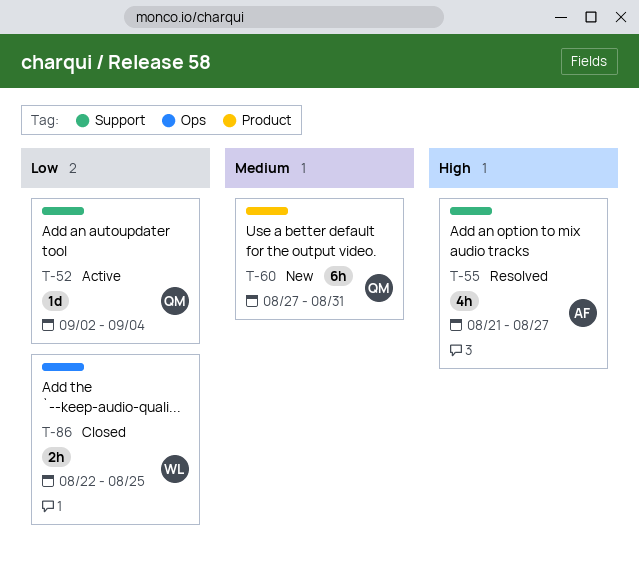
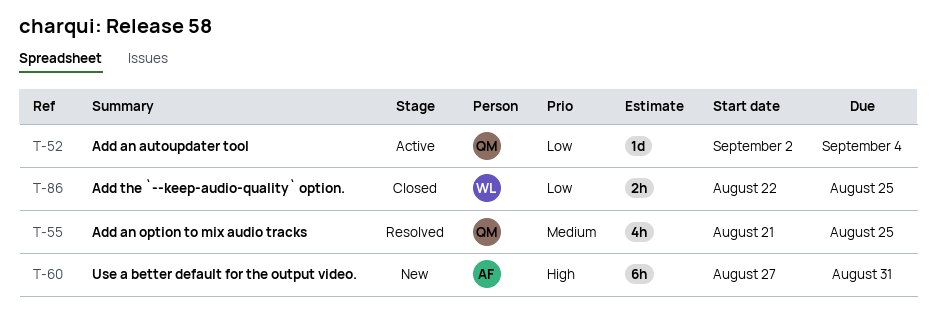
T-55, owner: AF -> QM
T-55, priority: High -> Medium
T-55, due: Aug 27 -> Aug 25
T-60, owner: QM -> AF
T-60, priority: Medium -> High

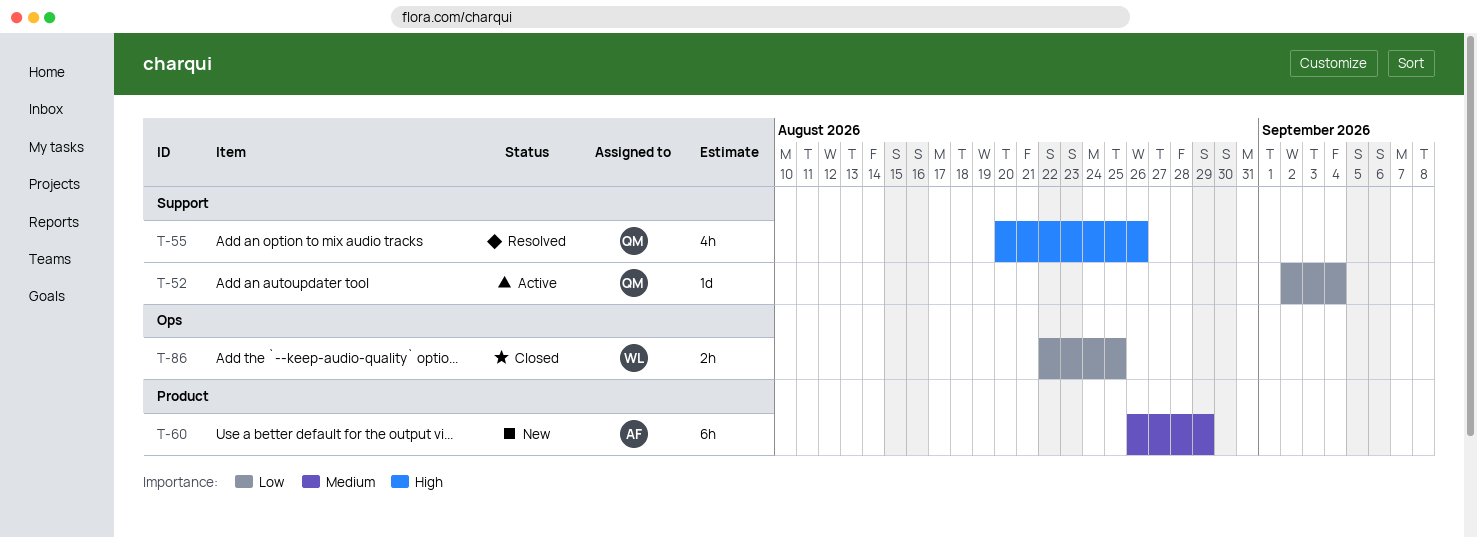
T-55, priority: Medium -> High
T-55, start: Aug 21 -> Aug 20
T-55, due: Aug 25 -> Aug 26
T-60, priority: High -> Medium
T-60, start: Aug 27 -> Aug 26
T-60, due: Aug 31 -> Aug 29

